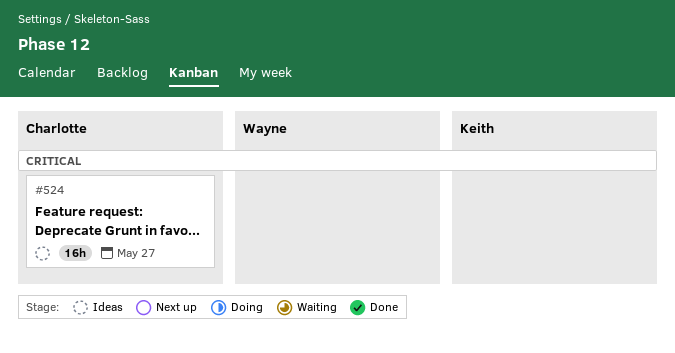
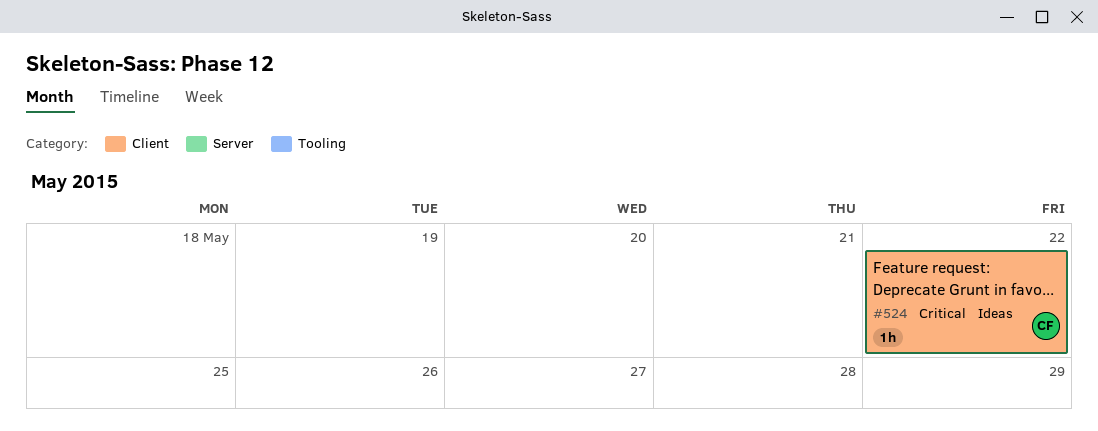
#524, estimate: 16h -> 1h
#524, due: May 27 -> May 22

